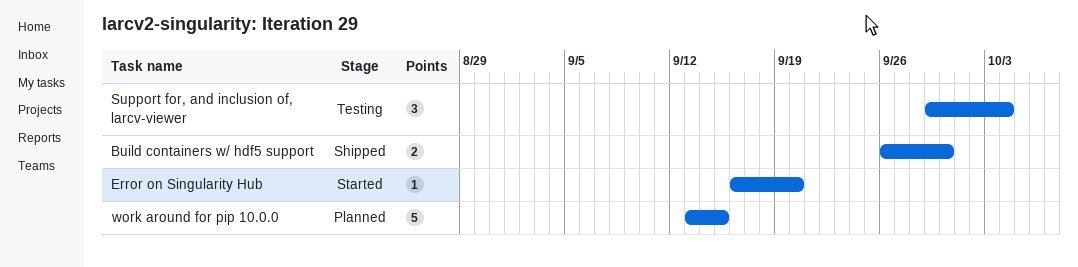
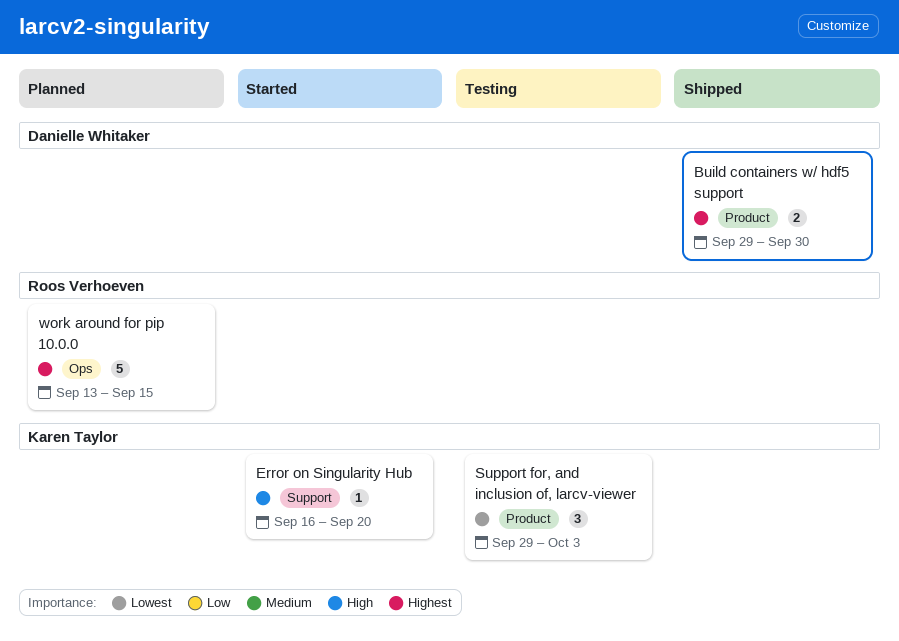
Build containers w/ hdf5 support, start: Sep 26 -> Sep 29
Support for, and inclusion of, larcv-viewer, due: Oct 4 -> Oct 3

